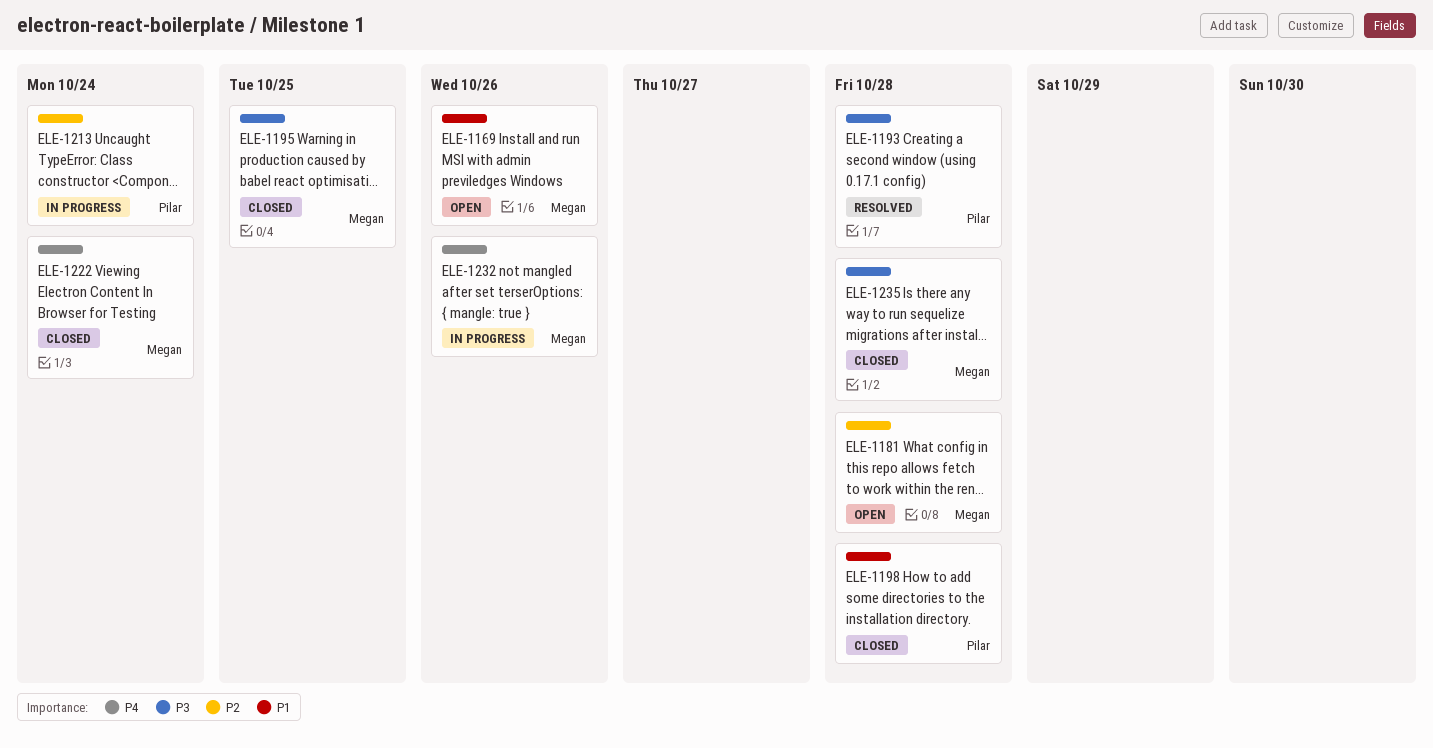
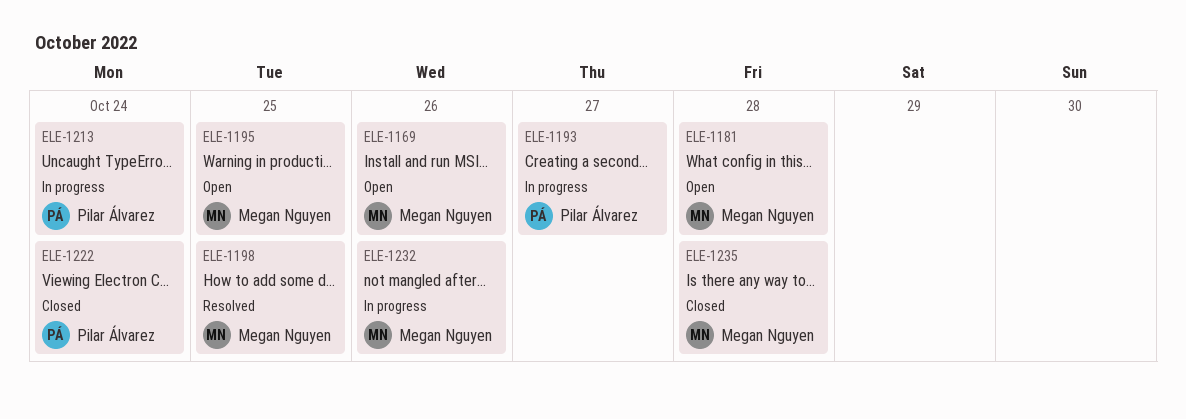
ELE-1193, status: Resolved -> In progress
ELE-1193, due: Oct 28 -> Oct 27
ELE-1195, status: Closed -> Open
ELE-1198, status: Closed -> Resolved
ELE-1198, owner: Pilar Álvarez -> Megan Nguyen
ELE-1198, due: Oct 28 -> Oct 25
ELE-1222, owner: Megan Nguyen -> Pilar Álvarez

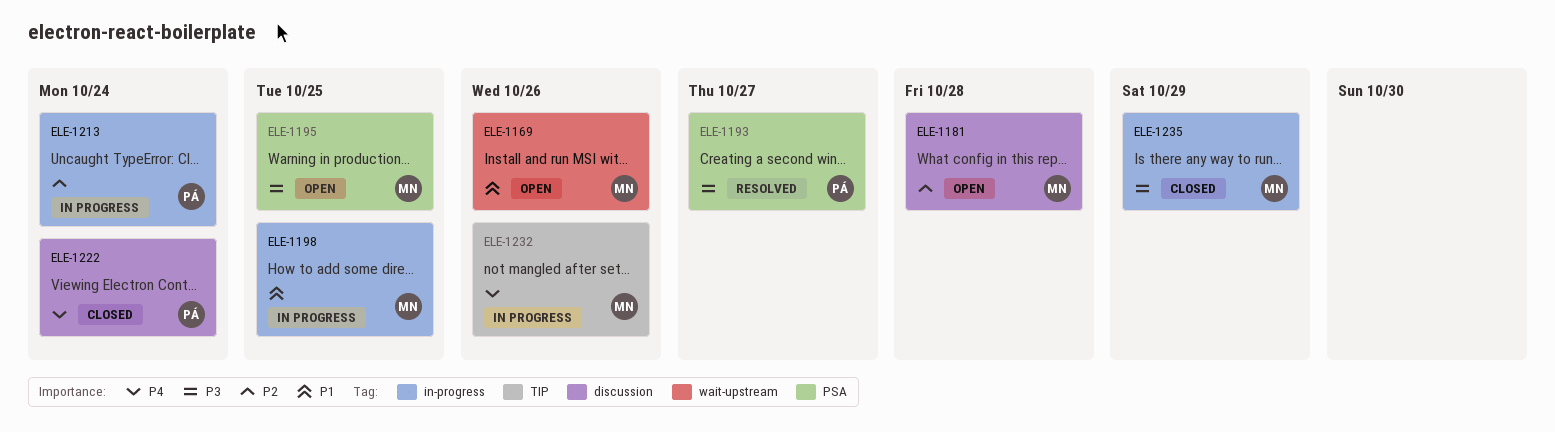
ELE-1193, status: In progress -> Resolved
ELE-1198, status: Resolved -> In progress
ELE-1235, due: Oct 28 -> Oct 29

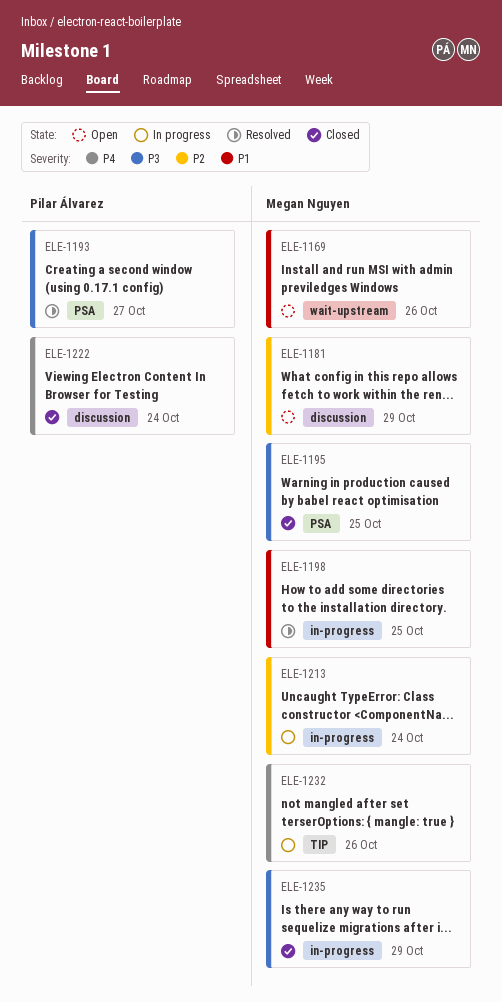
ELE-1181, due: Oct 28 -> Oct 29
ELE-1195, status: Open -> Closed
ELE-1198, status: In progress -> Resolved
ELE-1213, owner: Pilar Álvarez -> Megan Nguyen

